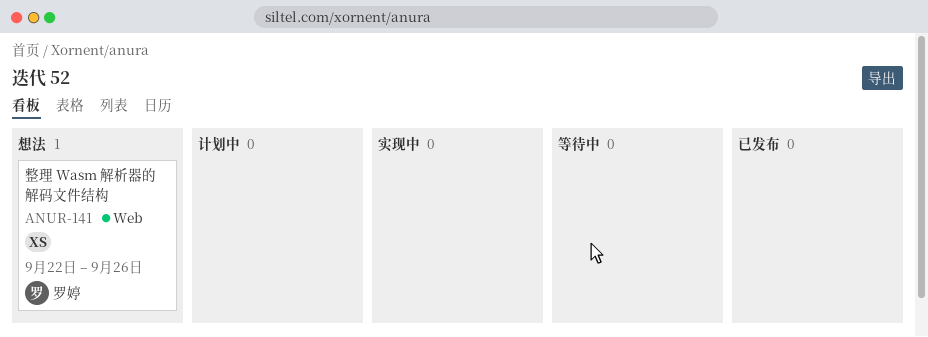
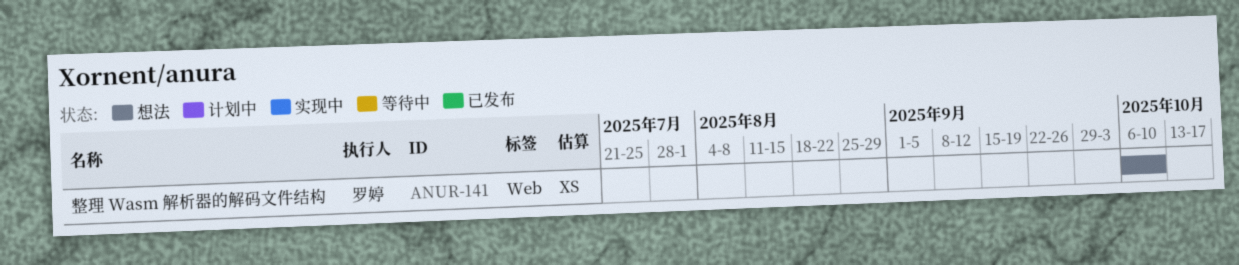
ANUR-141, start: Sep 22 -> Oct 6
ANUR-141, due: Sep 26 -> Oct 10

